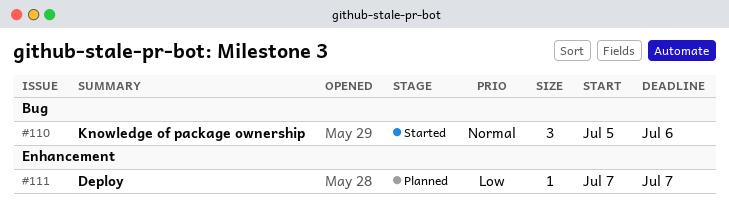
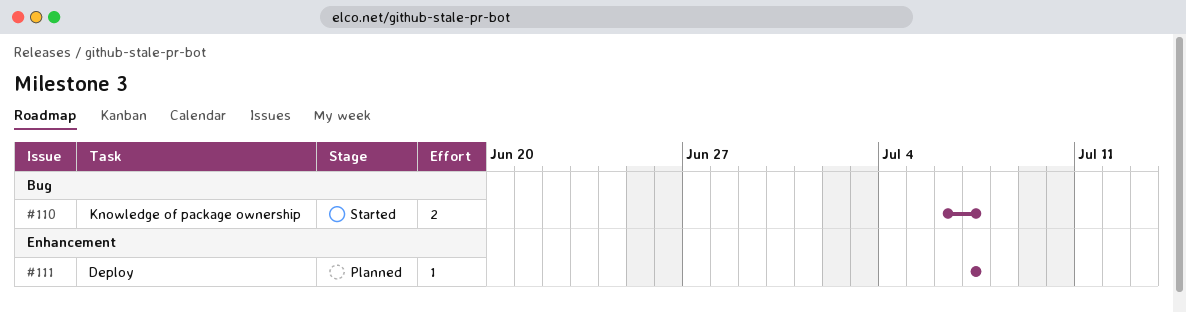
#110, estimate: 3 -> 2
#110, start: Jul 5 -> Jul 6
#110, due: Jul 6 -> Jul 7

